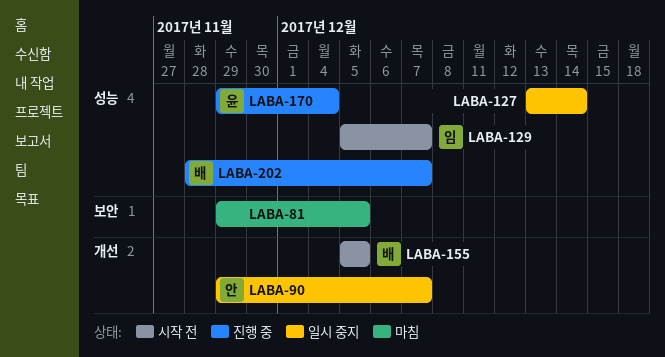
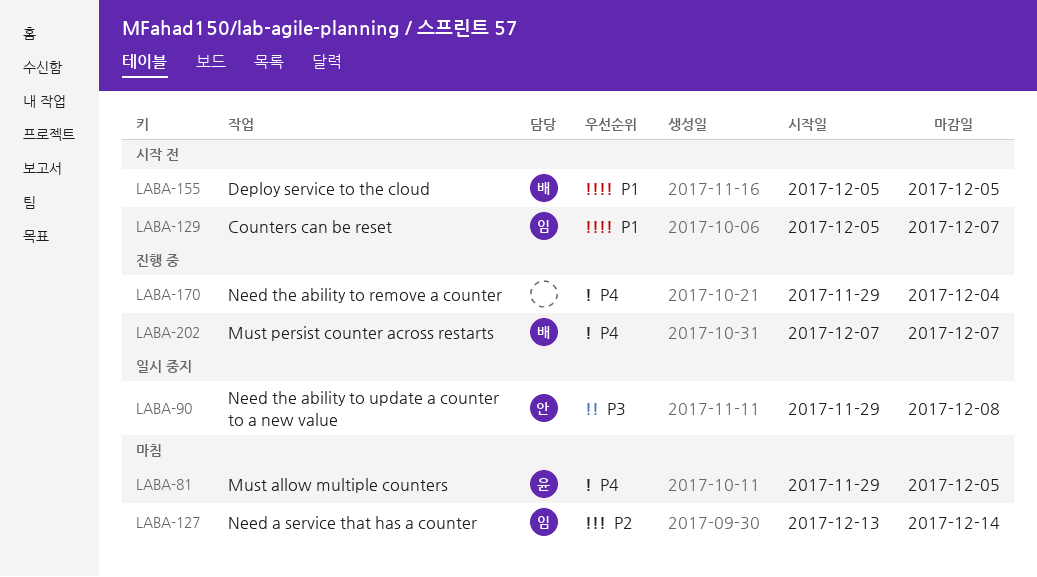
LABA-81, owner: none -> 윤
LABA-90, due: Dec 7 -> Dec 8
LABA-127, status: 일시 중지 -> 마침
LABA-127, owner: none -> 임
LABA-170, owner: 윤 -> none
LABA-202, start: Nov 28 -> Dec 7

